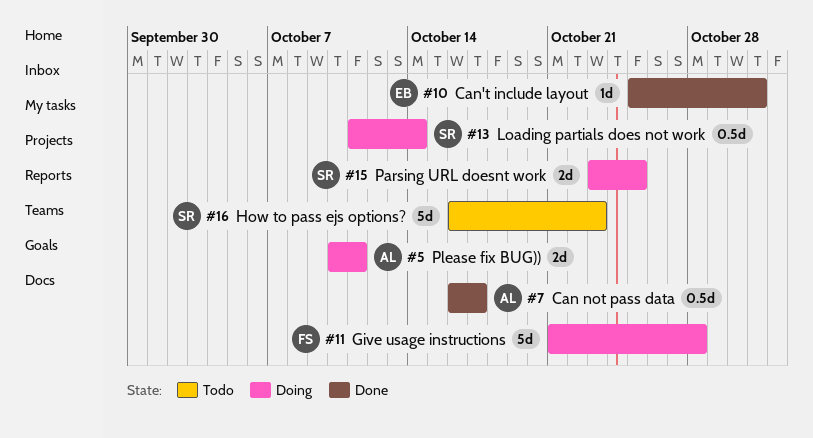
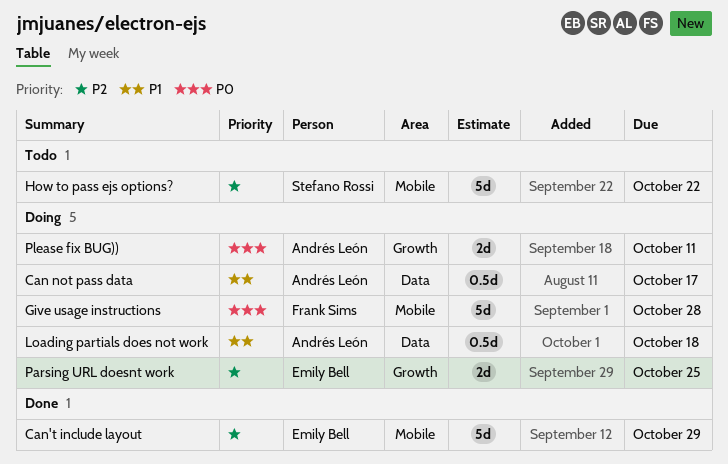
Can not pass data, status: Done -> Doing
Can't include layout, estimate: 1d -> 5d
Can't include layout, due: Oct 31 -> Oct 29
How to pass ejs options?, due: Oct 23 -> Oct 22
Loading partials does not work, owner: Stefano Rossi -> Andrés León
Loading partials does not work, due: Oct 14 -> Oct 18
Parsing URL doesnt work, owner: Stefano Rossi -> Emily Bell

